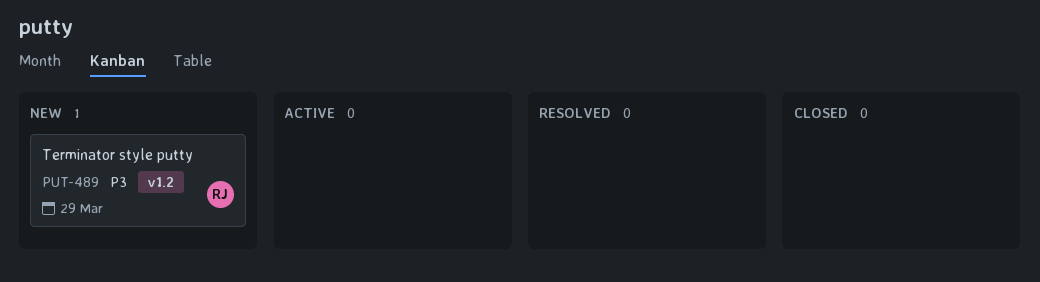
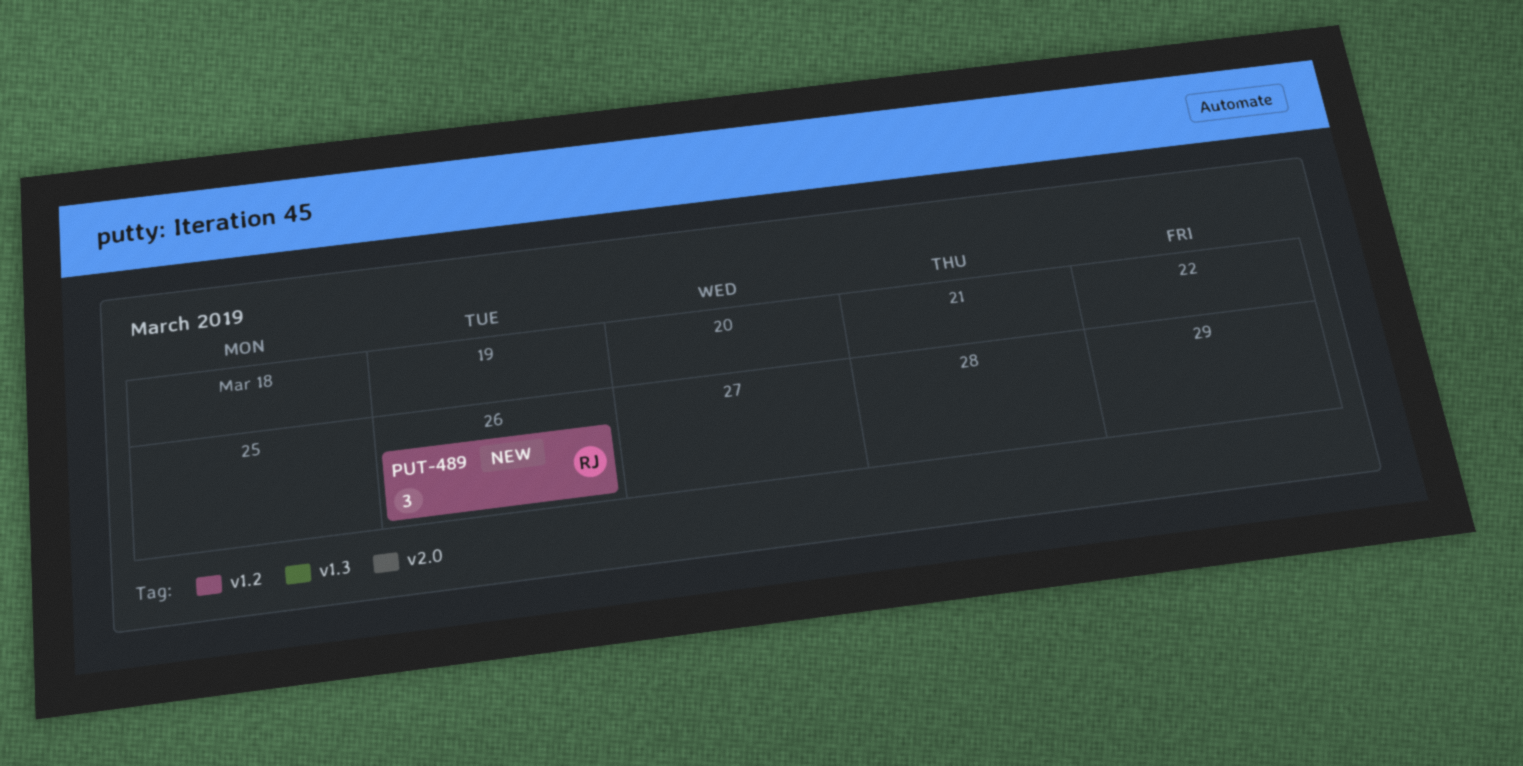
PUT-489, due: Mar 29 -> Mar 26

